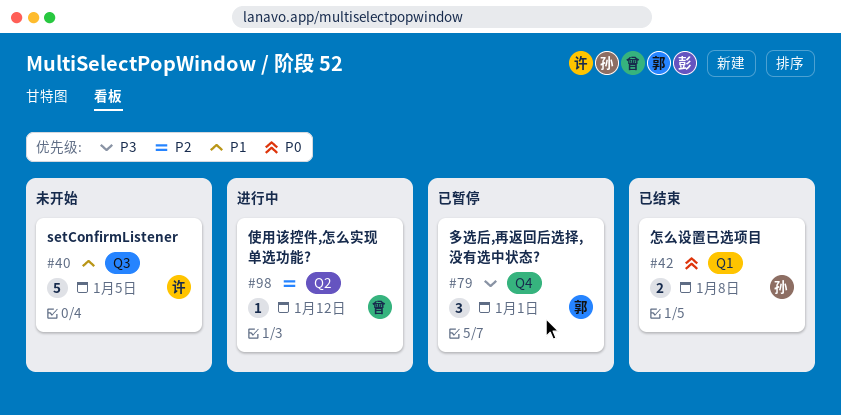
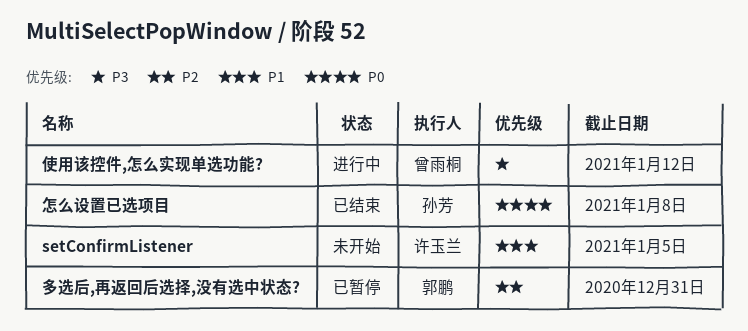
使用该控件,怎么实现单选功能?, priority: P2 -> P3
多选后,再返回后选择,没有选中状态?, priority: P3 -> P2
多选后,再返回后选择,没有选中状态?, due: Jan 1 -> Dec 31

